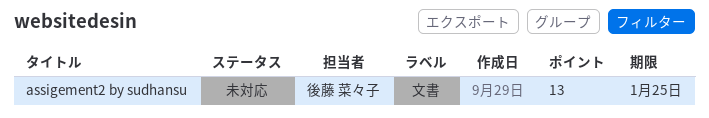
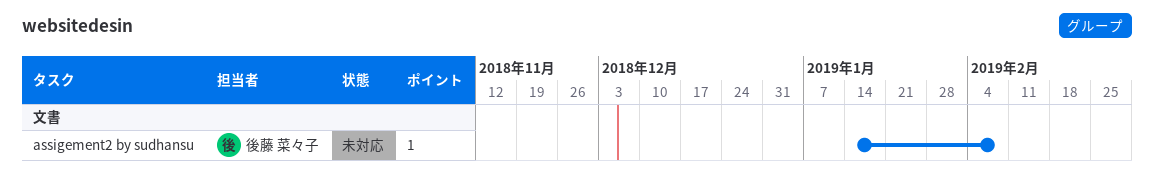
assigement2 by sudhansu, estimate: 13 -> 1
assigement2 by sudhansu, due: Jan 25 -> Feb 8

